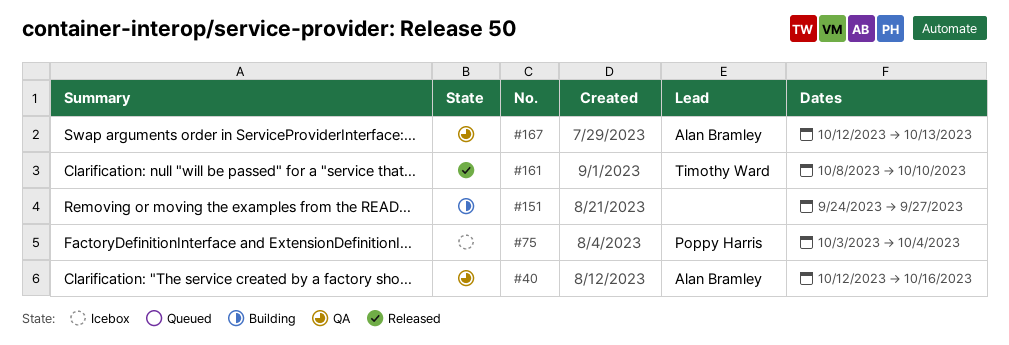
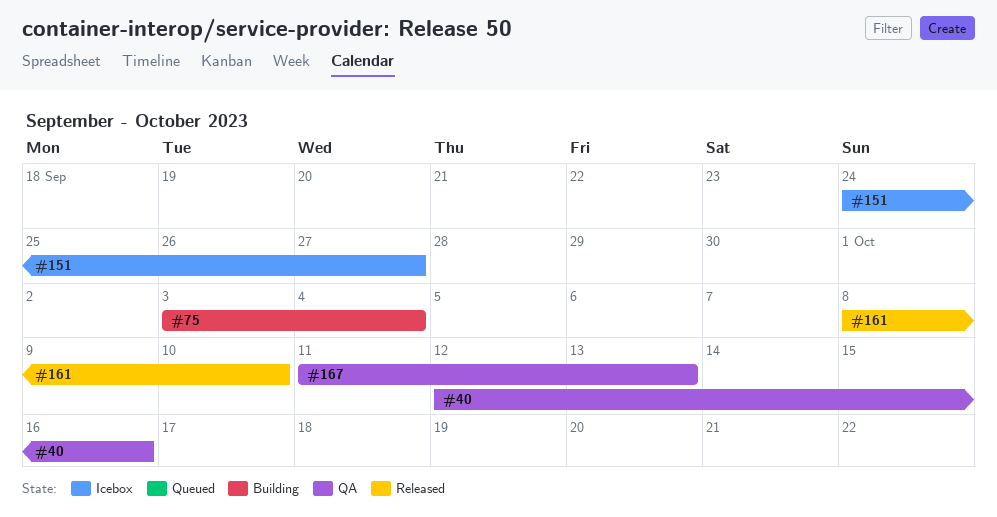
#75, status: Icebox -> Building
#151, status: Building -> Icebox
#167, start: Oct 12 -> Oct 11

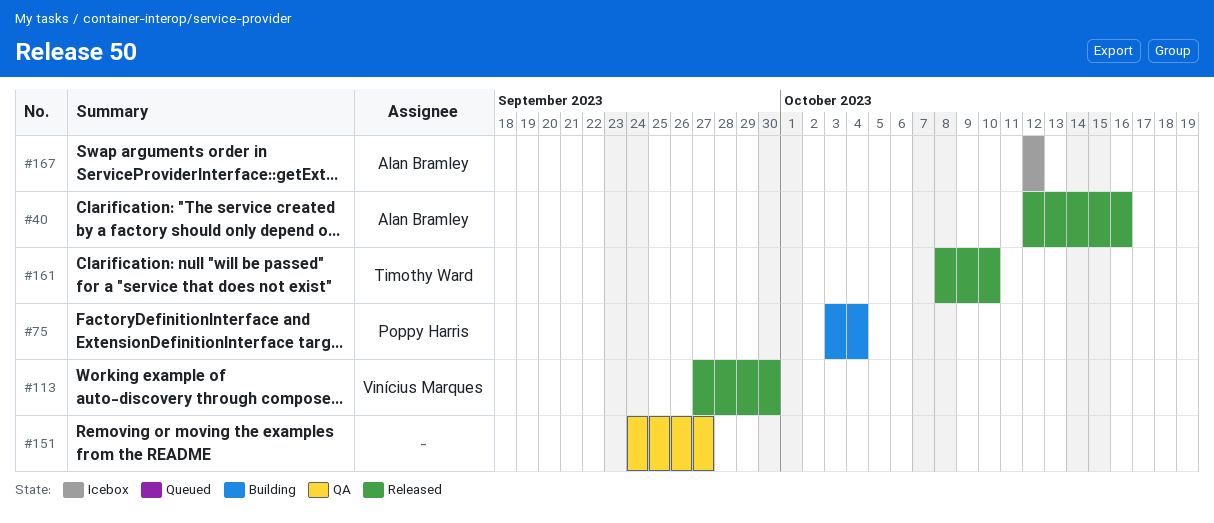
#40, status: QA -> Released
#113: none -> present
#151, status: Icebox -> QA
#167, status: QA -> Icebox
#167, start: Oct 11 -> Oct 12
#167, due: Oct 13 -> Oct 12

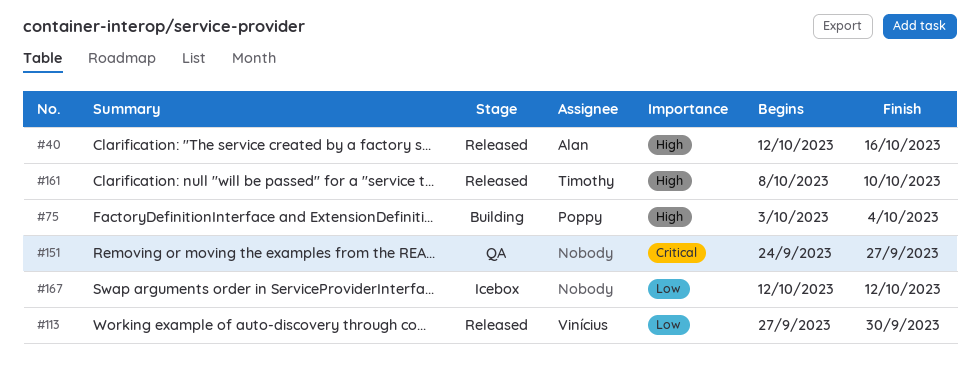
#167, owner: Alan Bramley -> none

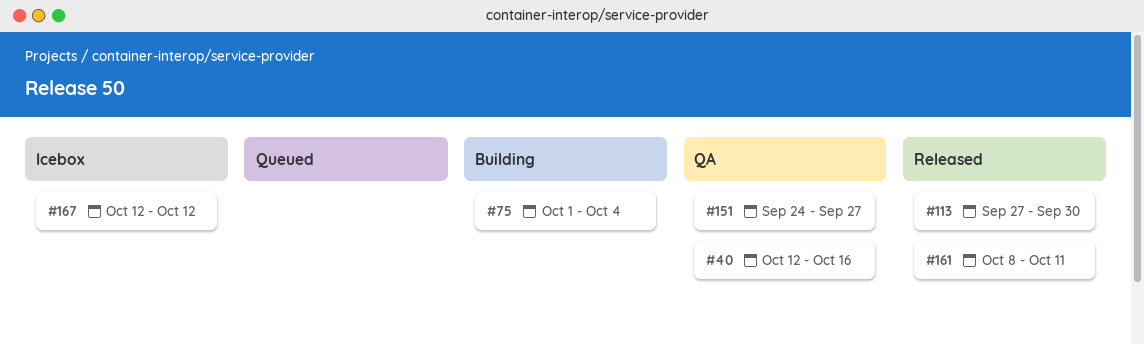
#40, status: Released -> QA
#75, start: Oct 3 -> Oct 1
#161, due: Oct 10 -> Oct 11

